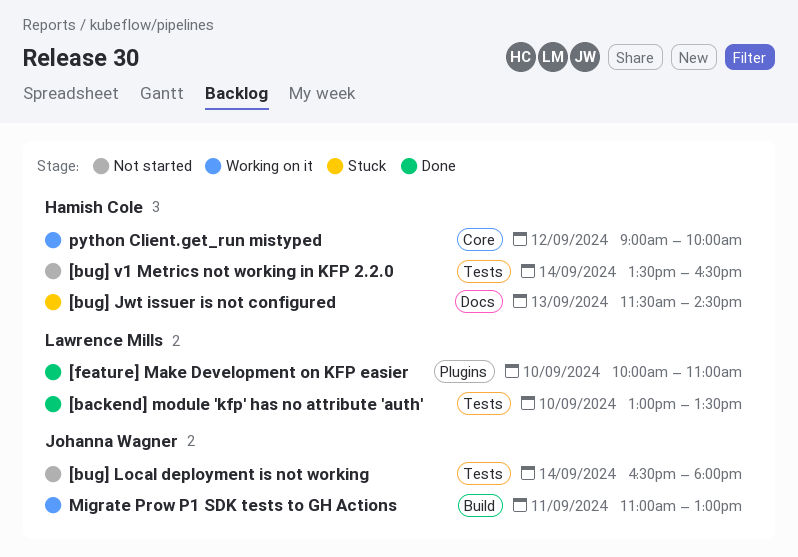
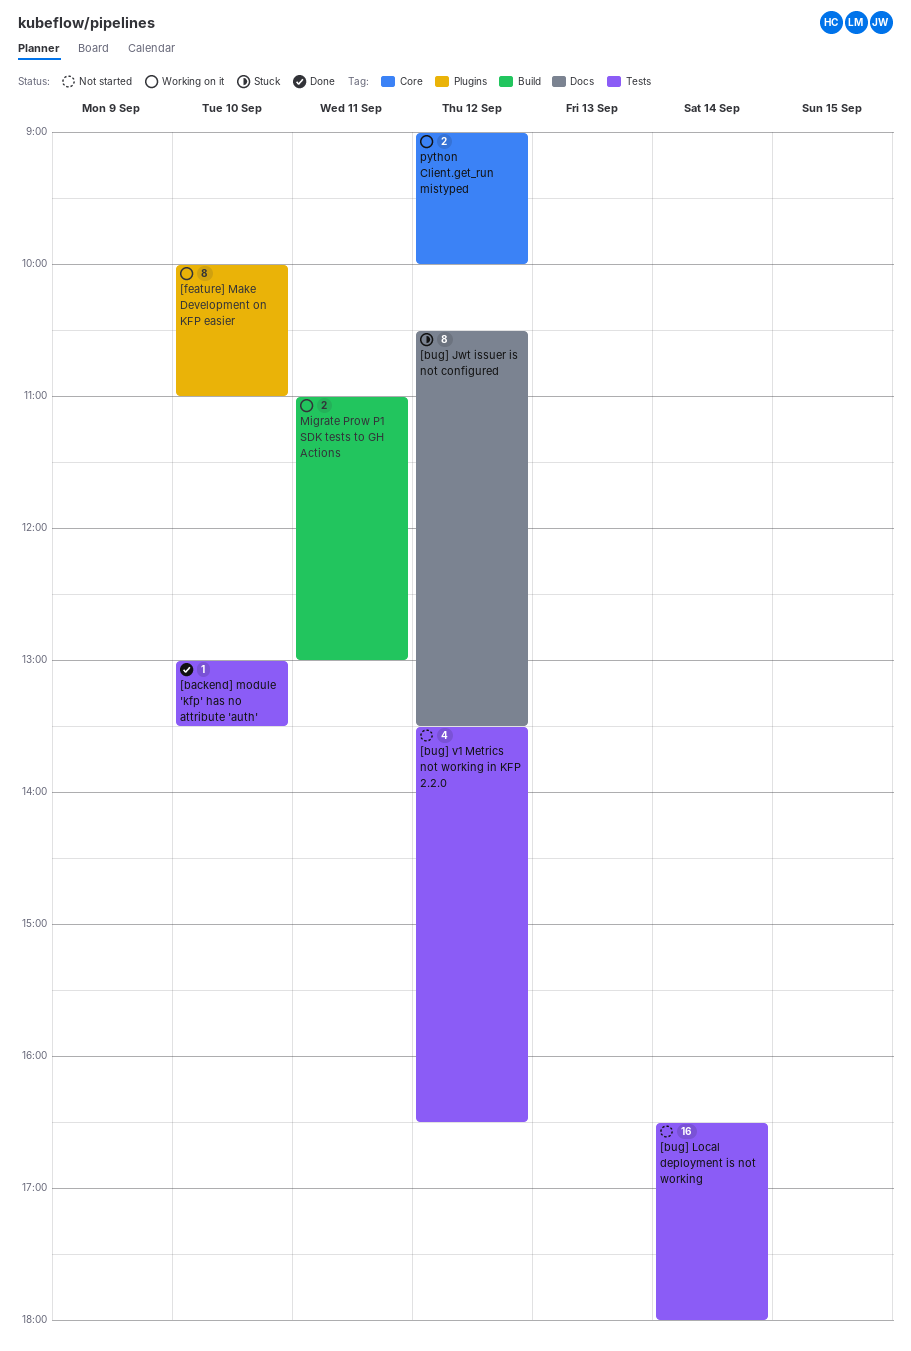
[bug] Jwt issuer is not configured, day: Sep 13 -> Sep 12
[bug] Jwt issuer is not configured, begins: 11:30 -> 10:30
[bug] Jwt issuer is not configured, ends: 14:30 -> 13:30
[bug] v1 Metrics not working in KFP 2.2.0, day: Sep 14 -> Sep 12
[feature] Make Development on KFP easier, status: Done -> Working on it

